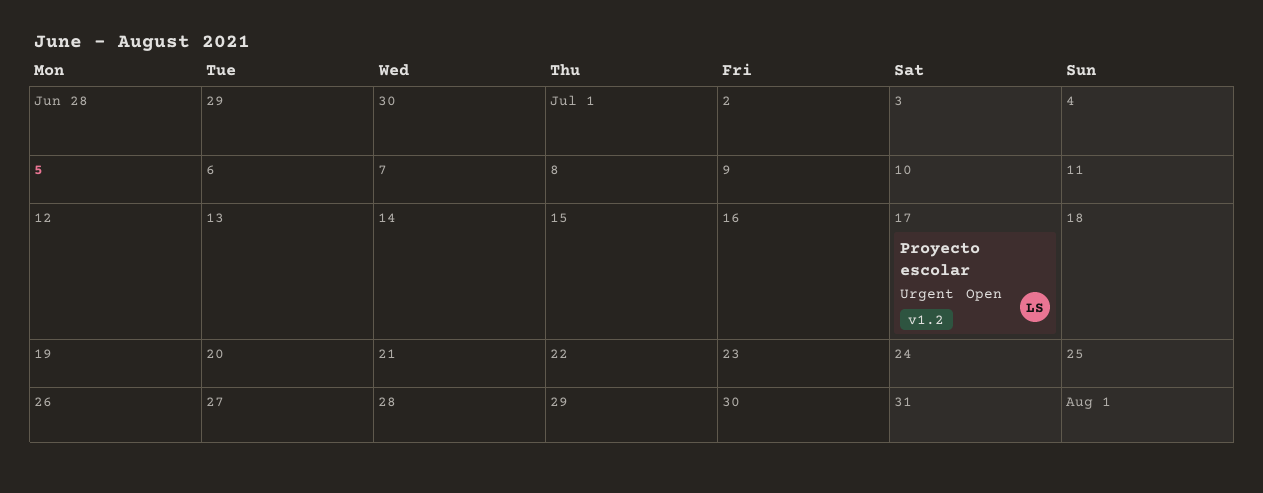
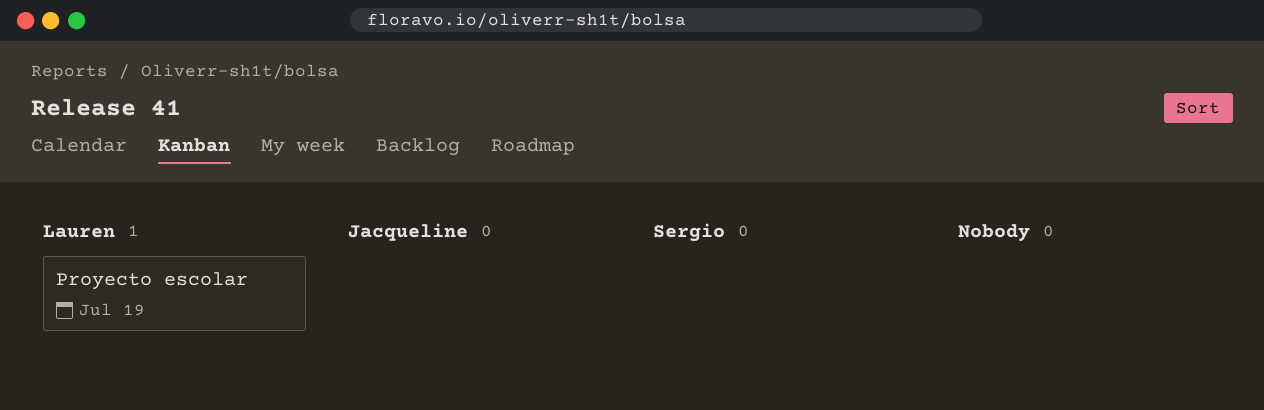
Proyecto escolar, due: Jul 17 -> Jul 19

